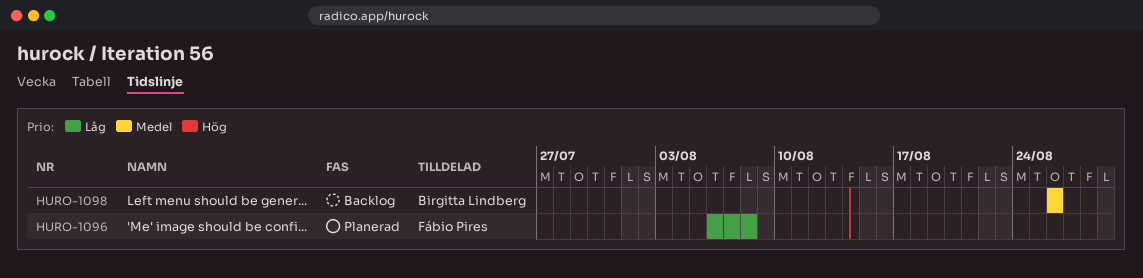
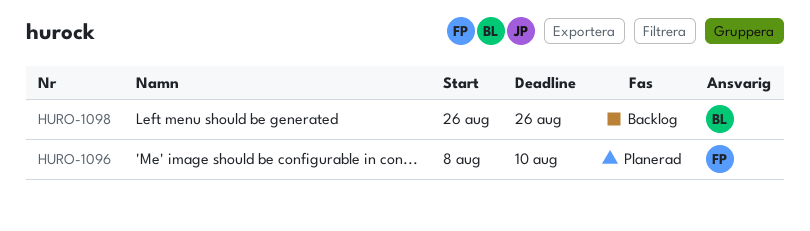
HURO-1096, start: Aug 6 -> Aug 8
HURO-1096, due: Aug 8 -> Aug 10

